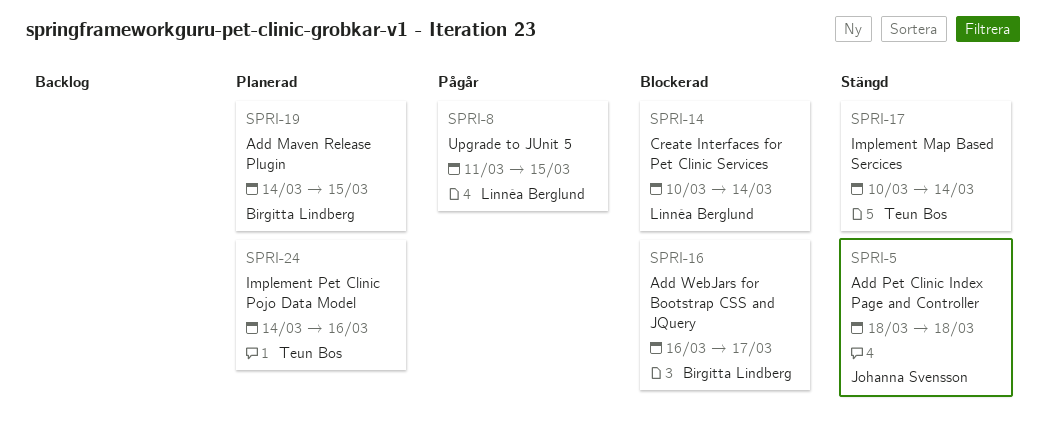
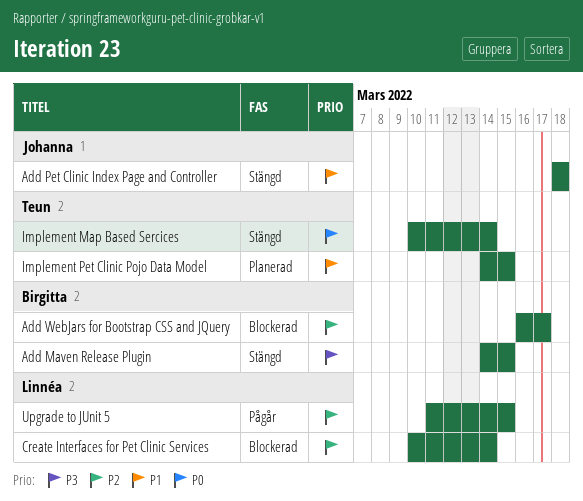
Add Maven Release Plugin, status: Planerad -> Stängd
Implement Pet Clinic Pojo Data Model, due: Mar 16 -> Mar 15

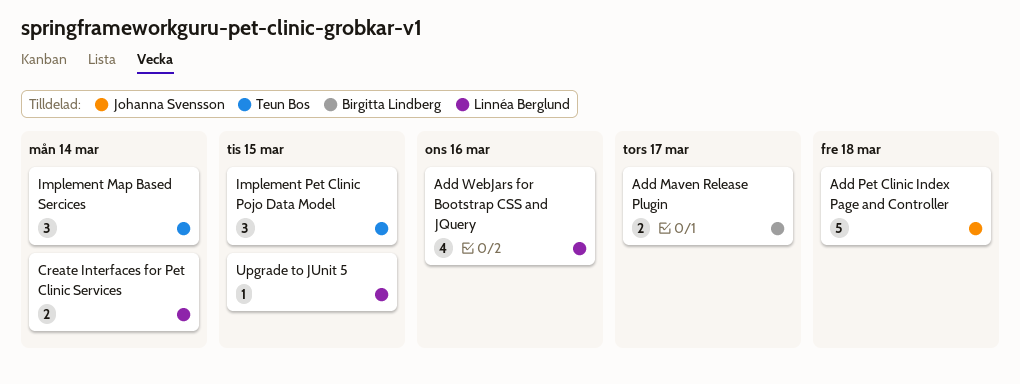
Add Maven Release Plugin, due: Mar 15 -> Mar 17
Add WebJars for Bootstrap CSS and JQuery, owner: Birgitta Lindberg -> Linnéa Berglund
Add WebJars for Bootstrap CSS and JQuery, due: Mar 17 -> Mar 16

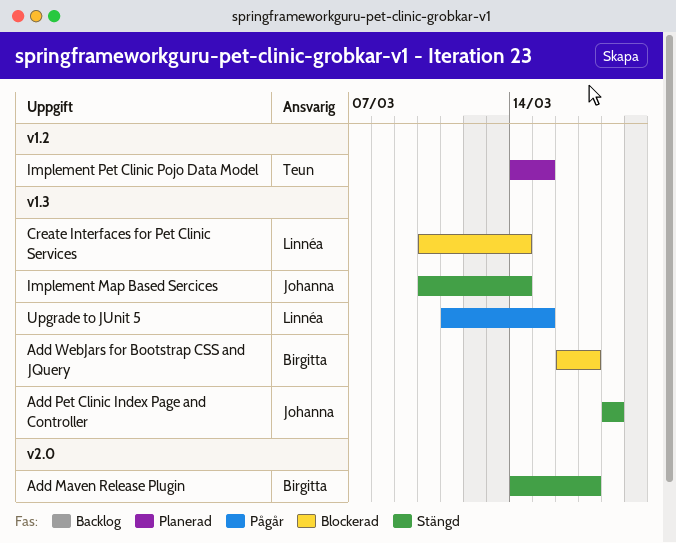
Add WebJars for Bootstrap CSS and JQuery, owner: Linnéa Berglund -> Birgitta Lindberg
Add WebJars for Bootstrap CSS and JQuery, due: Mar 16 -> Mar 17
Implement Map Based Sercices, owner: Teun Bos -> Johanna Svensson

